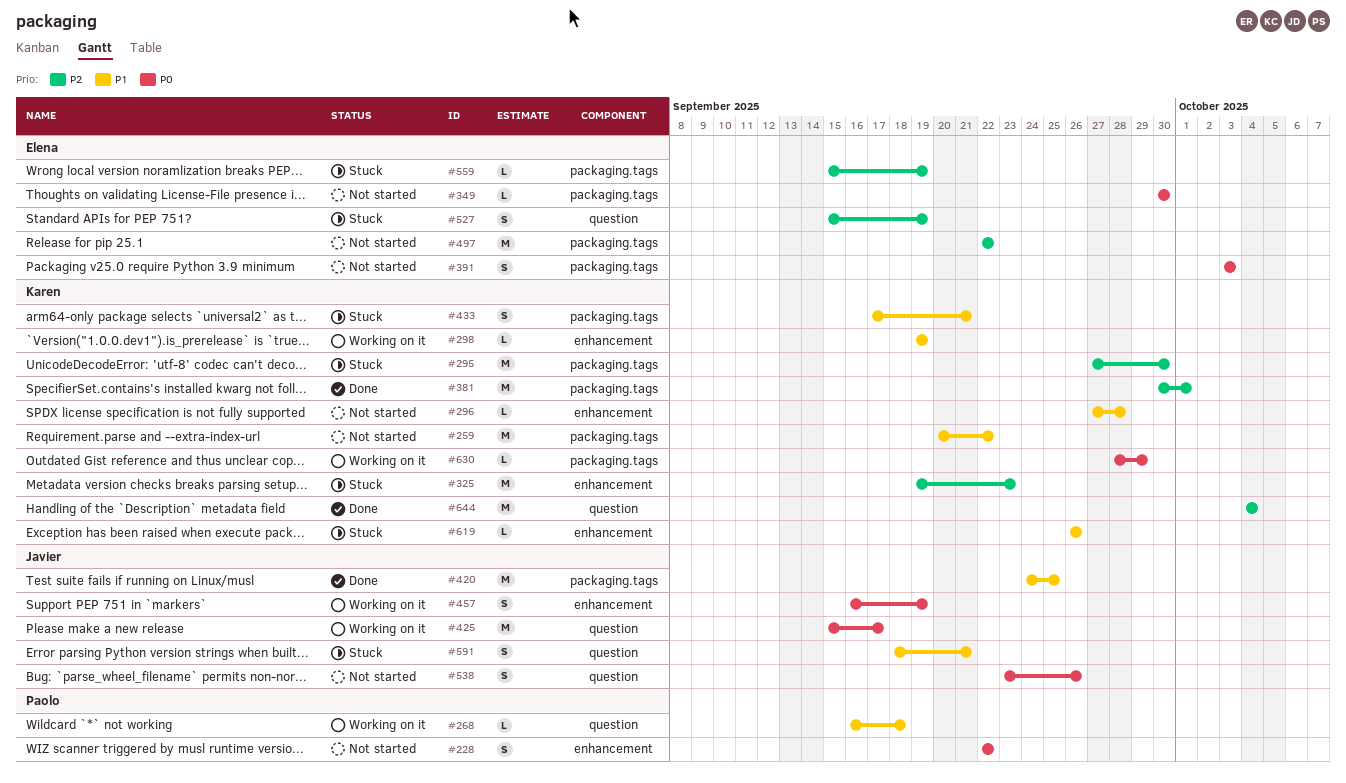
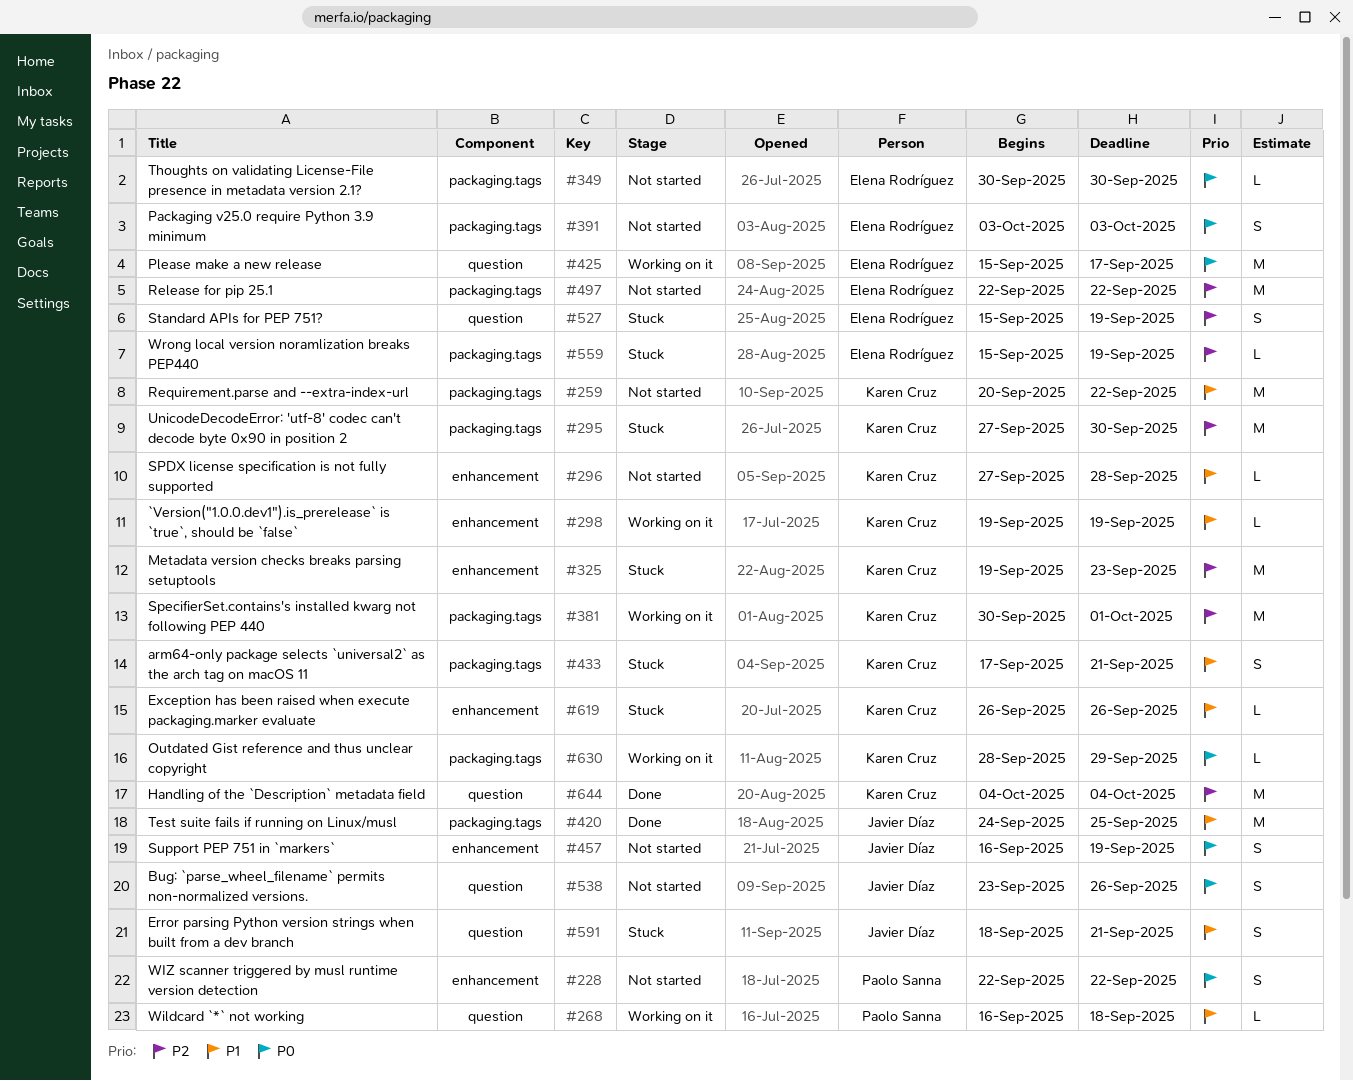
#381, status: Done -> Working on it
#425, owner: Javier Díaz -> Elena Rodríguez
#457, status: Working on it -> Not started

